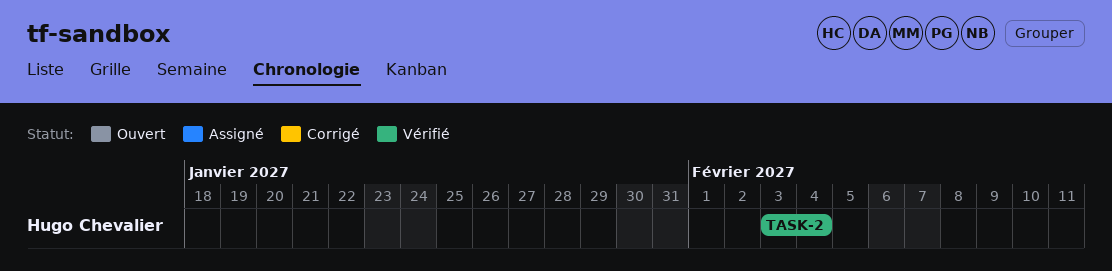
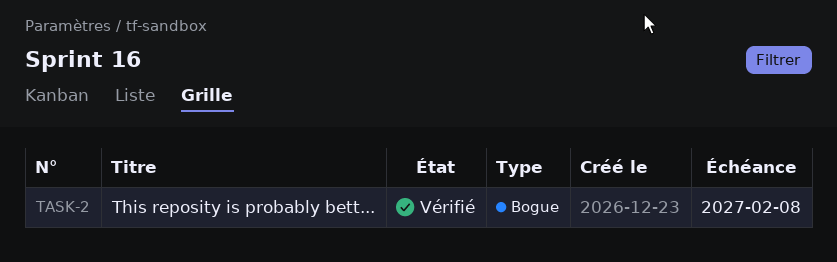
TASK-2, due: Feb 4 -> Feb 8

